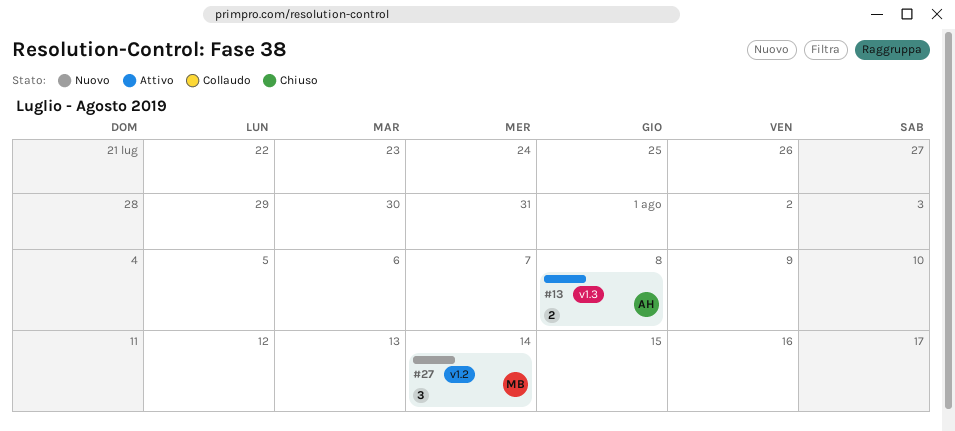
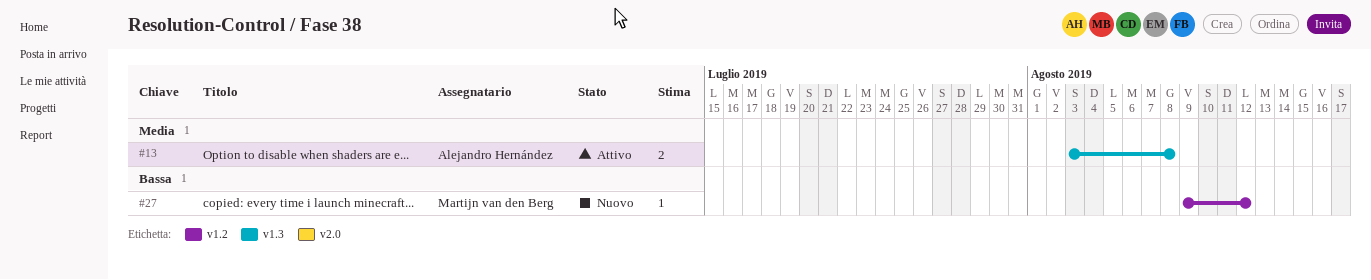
#27, estimate: 3 -> 1
#27, due: Aug 14 -> Aug 12

